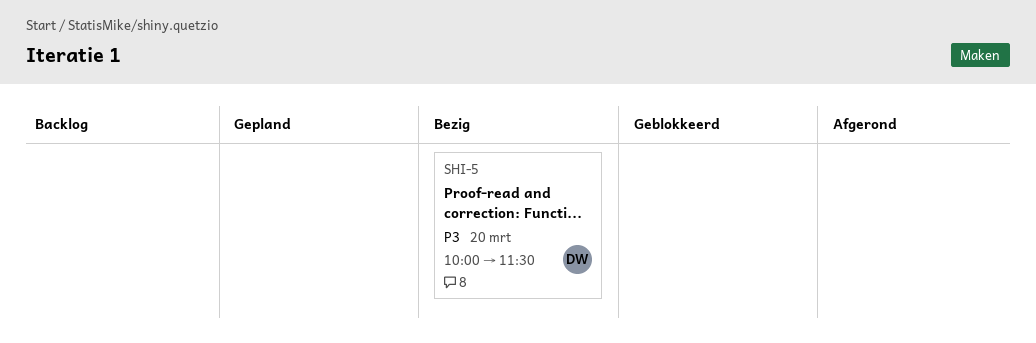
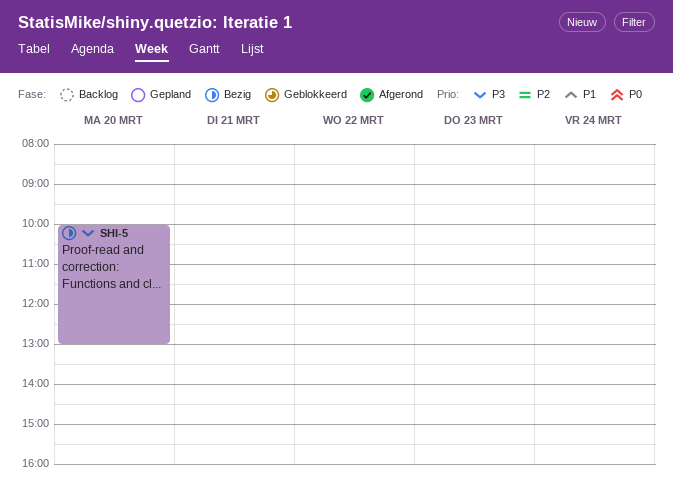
SHI-5, ends: 11:30 -> 13:00

